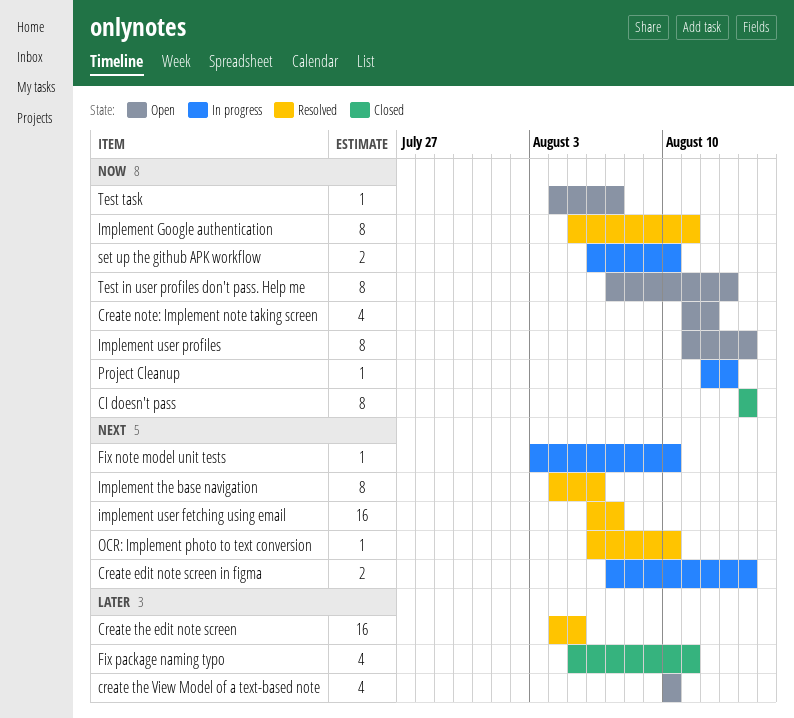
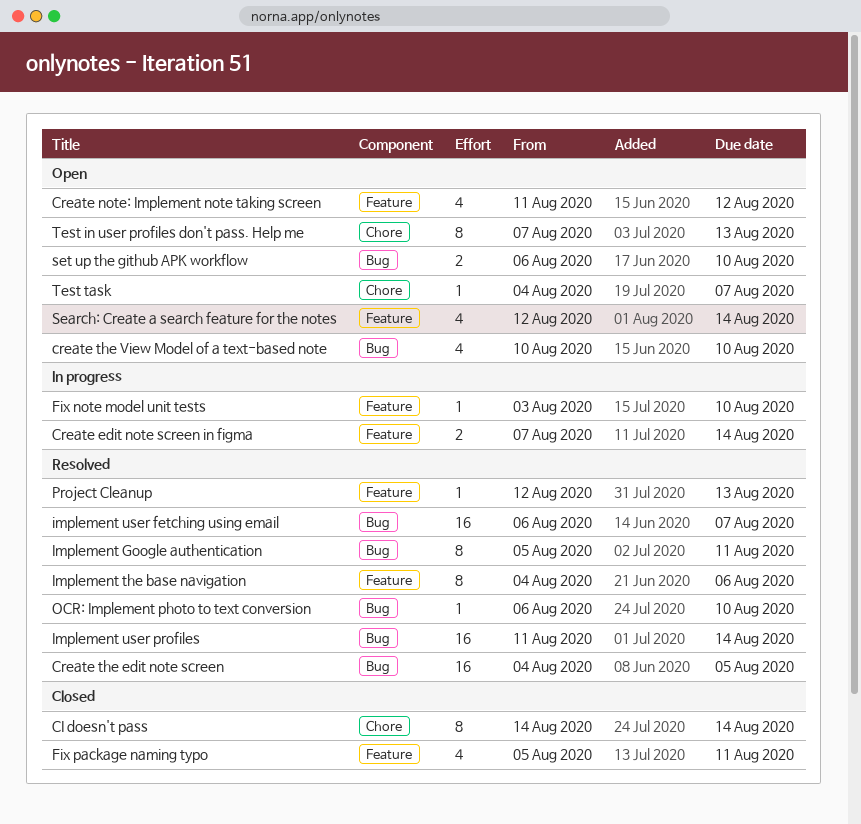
Implement user profiles, status: Open -> Resolved
Implement user profiles, estimate: 8 -> 16
Project Cleanup, status: In progress -> Resolved
Search: Create a search feature for the notes: none -> present
set up the github APK workflow, status: In progress -> Open

